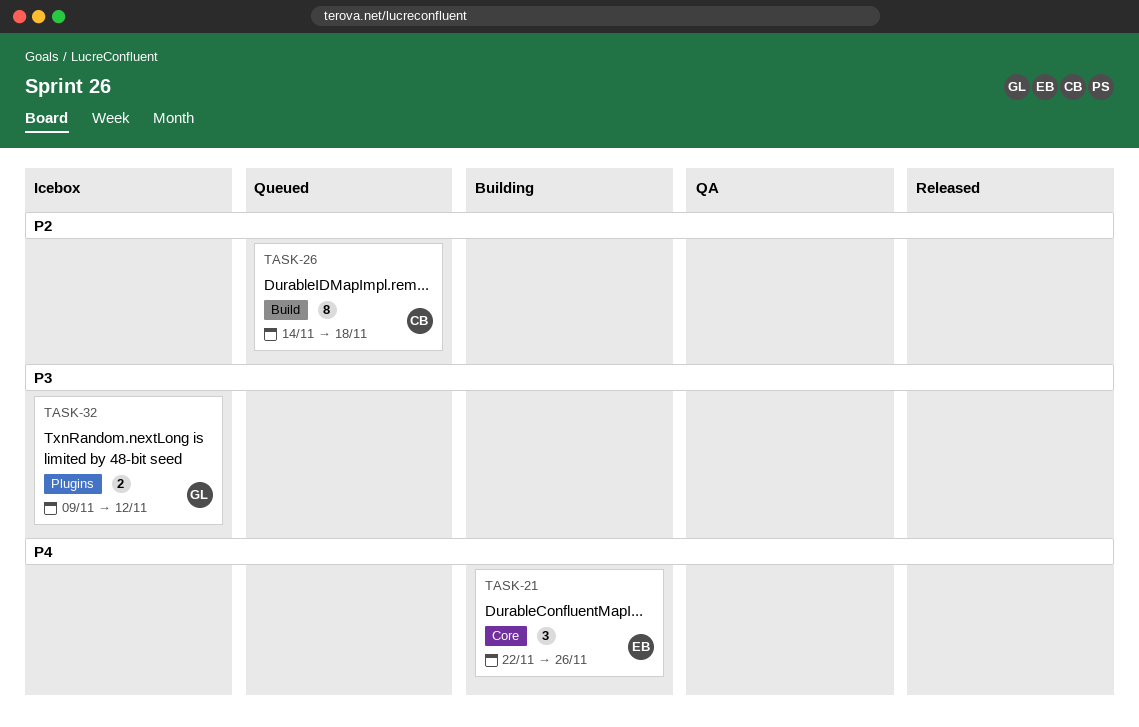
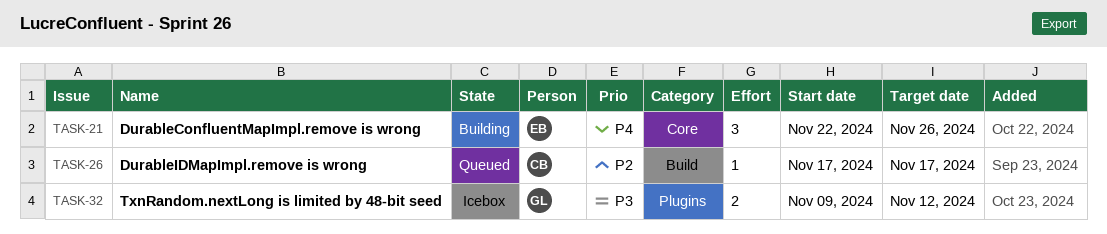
TASK-26, estimate: 8 -> 1
TASK-26, start: Nov 14 -> Nov 17
TASK-26, due: Nov 18 -> Nov 17

